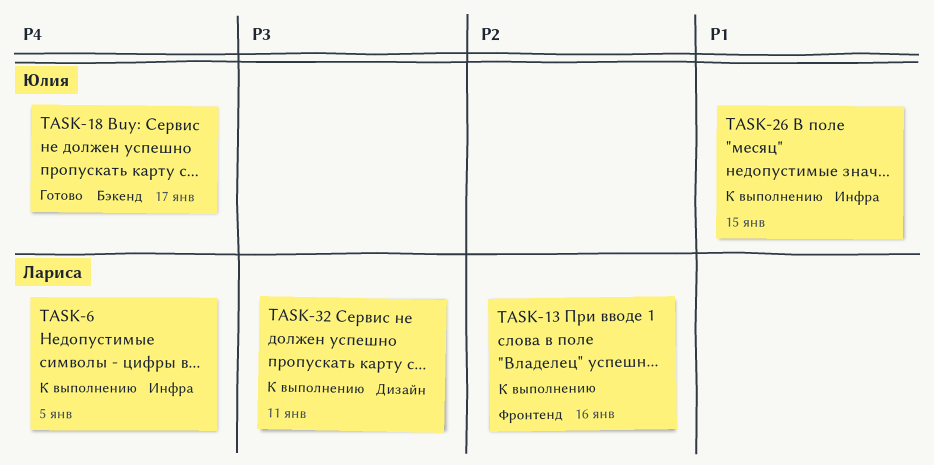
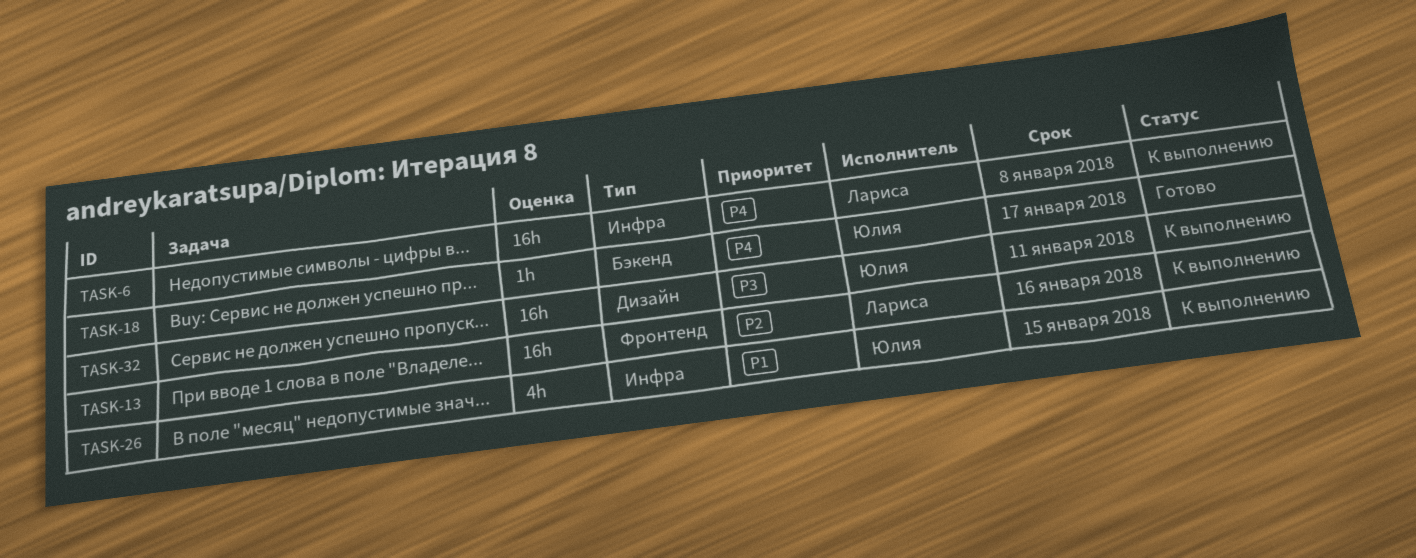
TASK-6, due: Jan 5 -> Jan 8
TASK-32, owner: Лариса -> Юлия

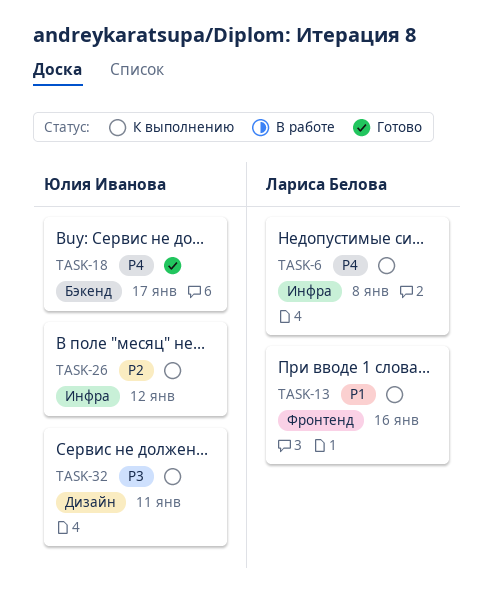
TASK-13, priority: P2 -> P1
TASK-26, priority: P1 -> P2
TASK-26, due: Jan 15 -> Jan 12

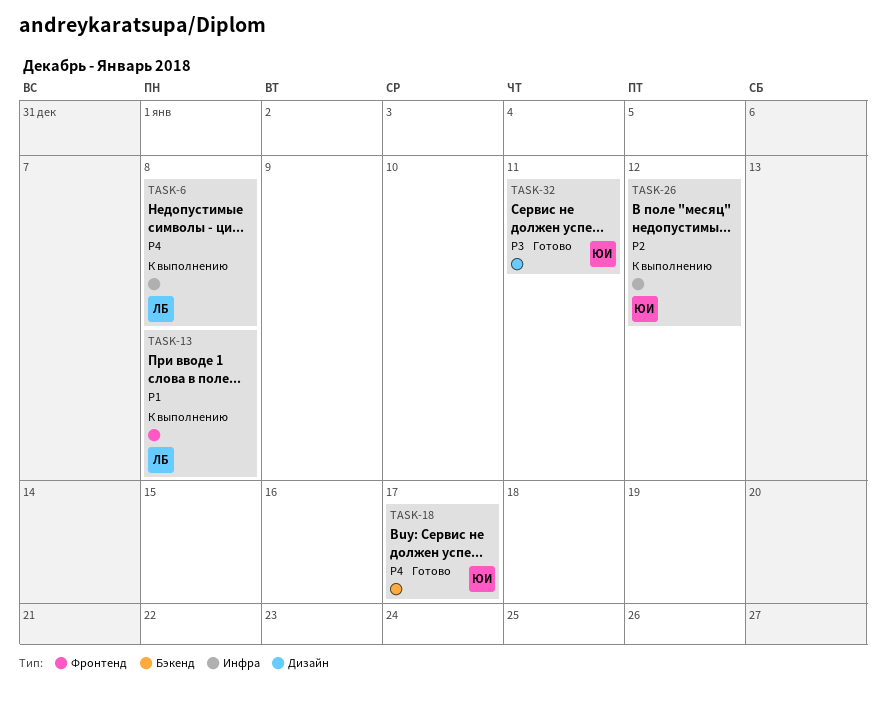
TASK-13, due: Jan 16 -> Jan 8
TASK-32, status: К выполнению -> Готово

